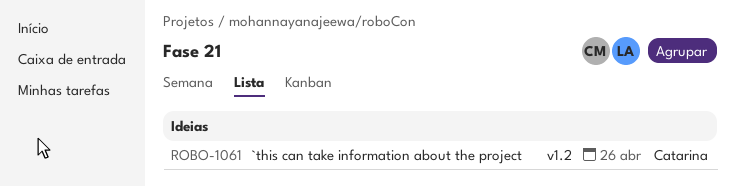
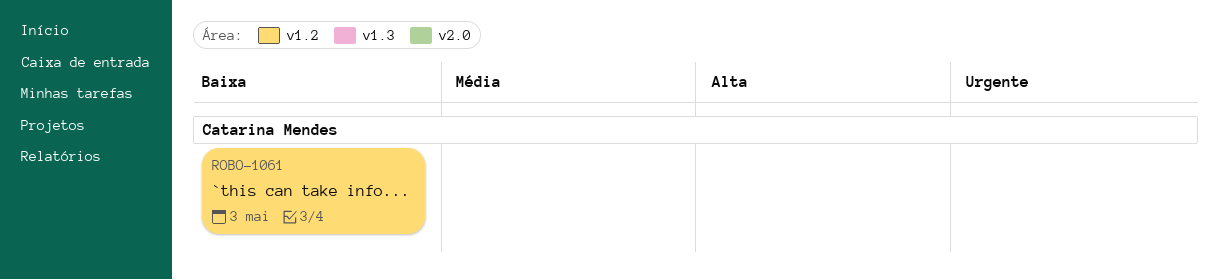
ROBO-1061, due: Apr 26 -> May 3

